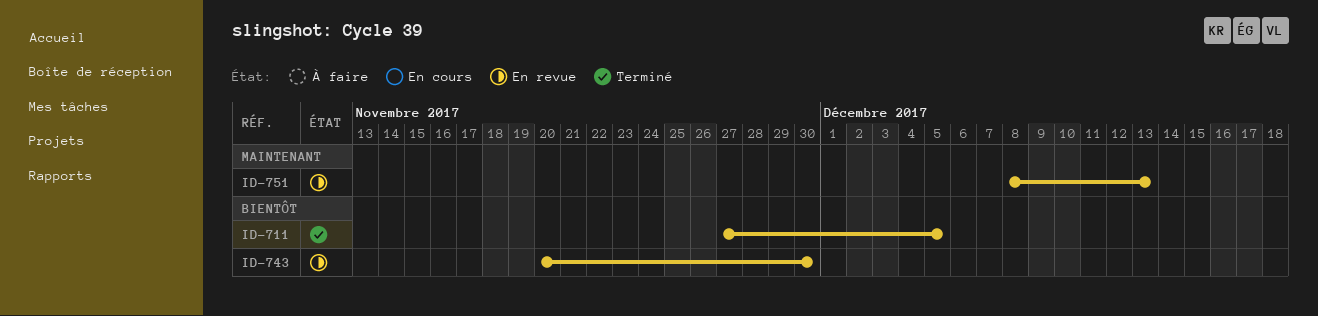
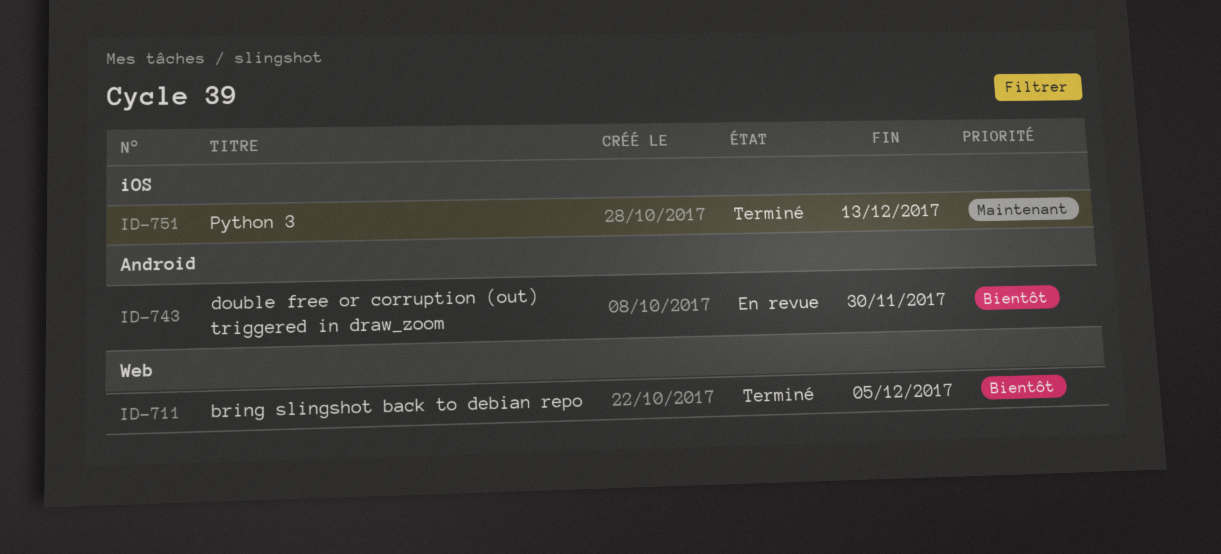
ID-751, status: En revue -> Terminé

